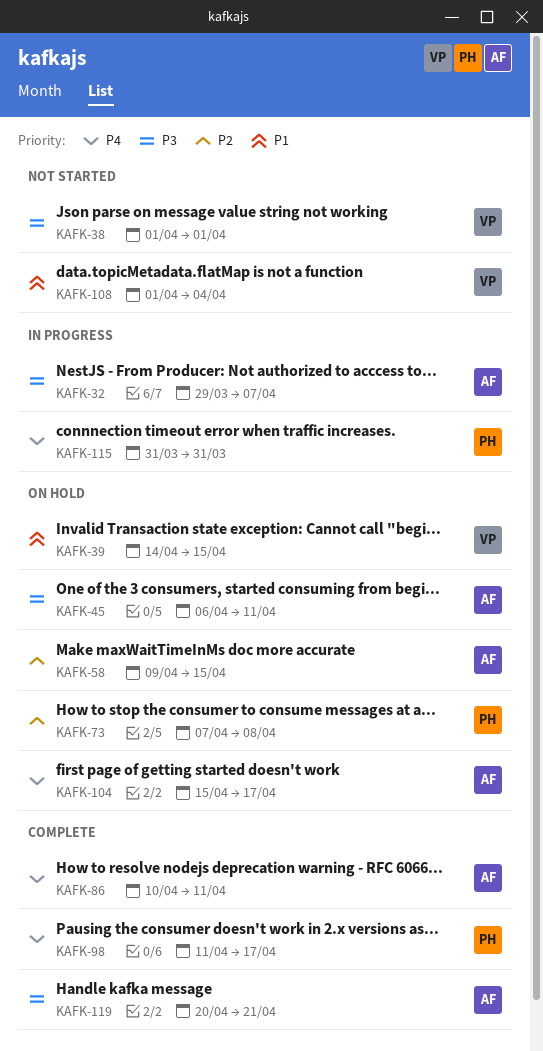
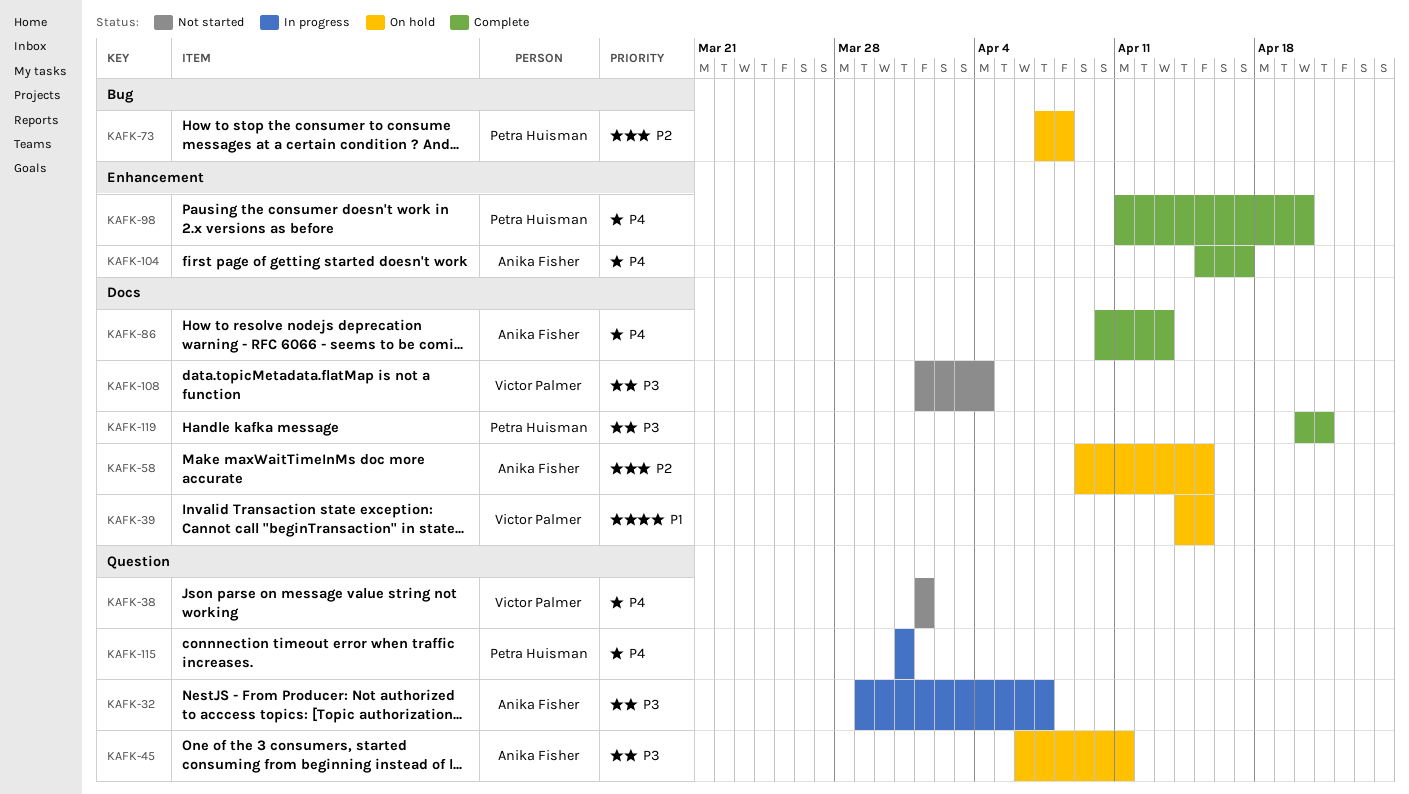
KAFK-38, priority: P3 -> P4
KAFK-86, due: Apr 11 -> Apr 13
KAFK-98, due: Apr 17 -> Apr 20
KAFK-104, status: On hold -> Complete
KAFK-108, priority: P1 -> P3
KAFK-119, owner: Anika Fisher -> Petra Huisman

